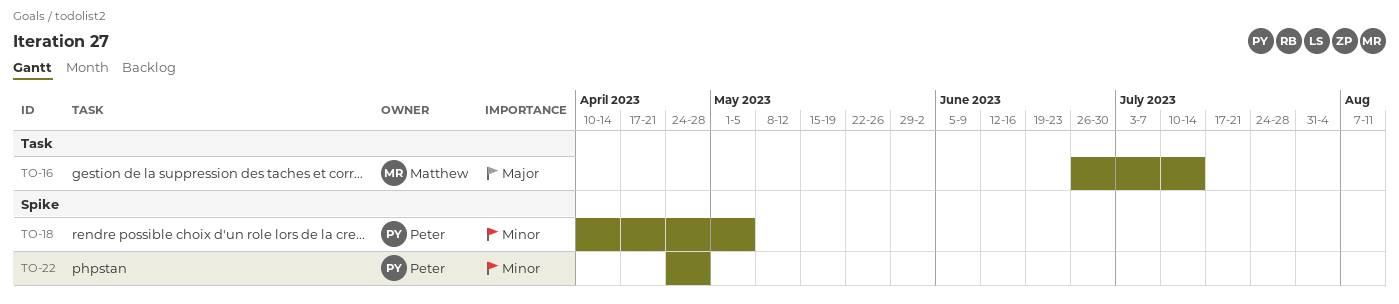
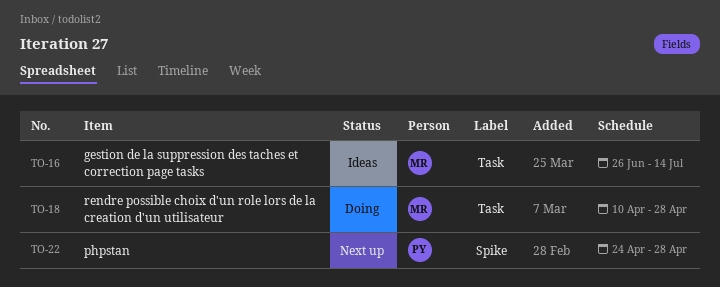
TO-18, owner: Peter -> Matthew
TO-18, label: Spike -> Task
TO-18, due: May 5 -> Apr 28

